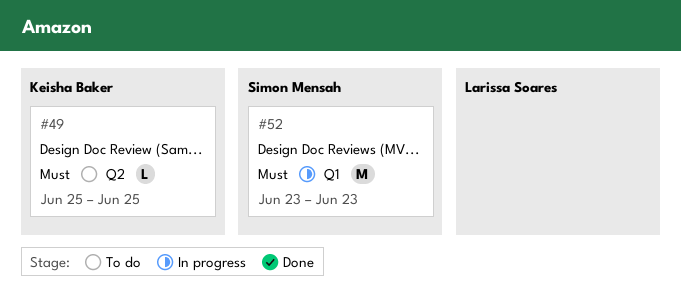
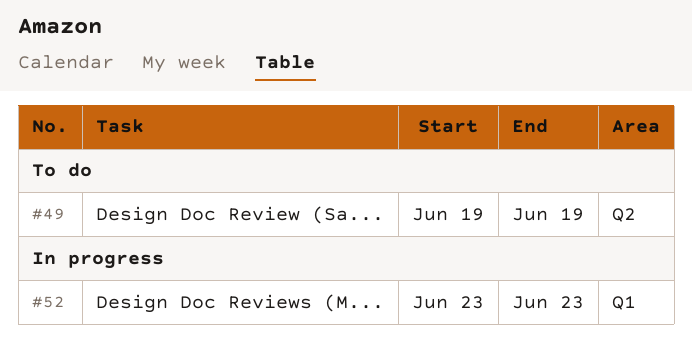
#49, start: Jun 25 -> Jun 19
#49, due: Jun 25 -> Jun 19

